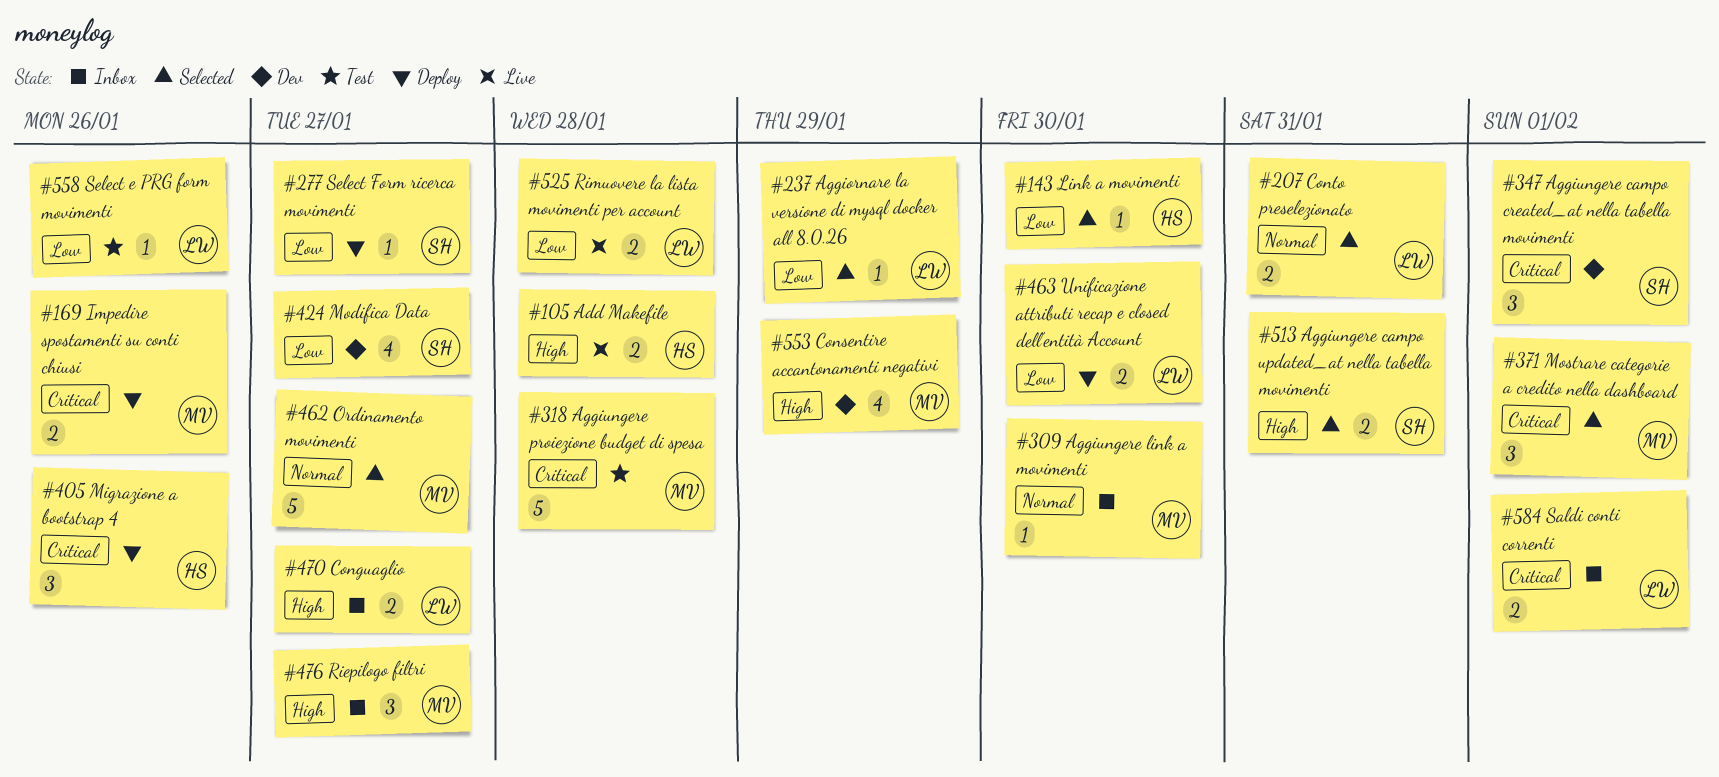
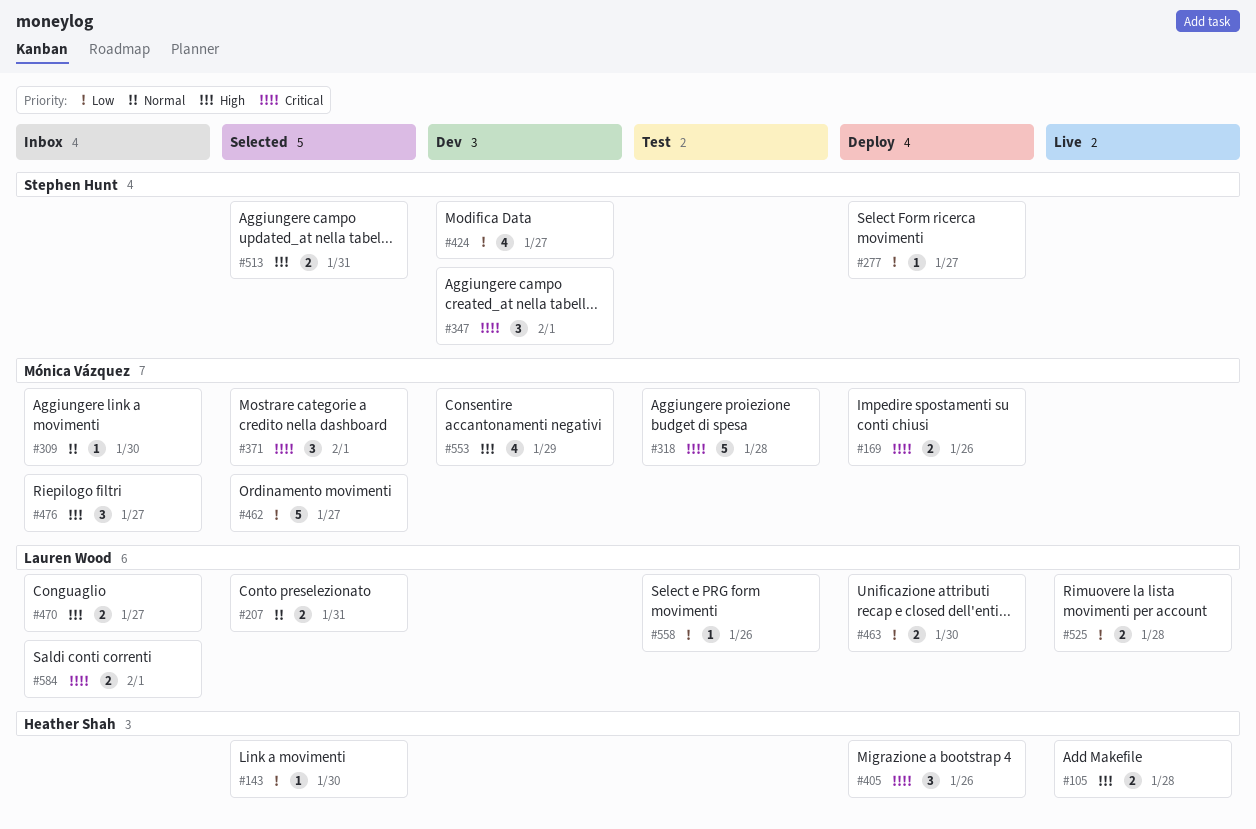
#237: present -> none
#462, priority: Normal -> Low

